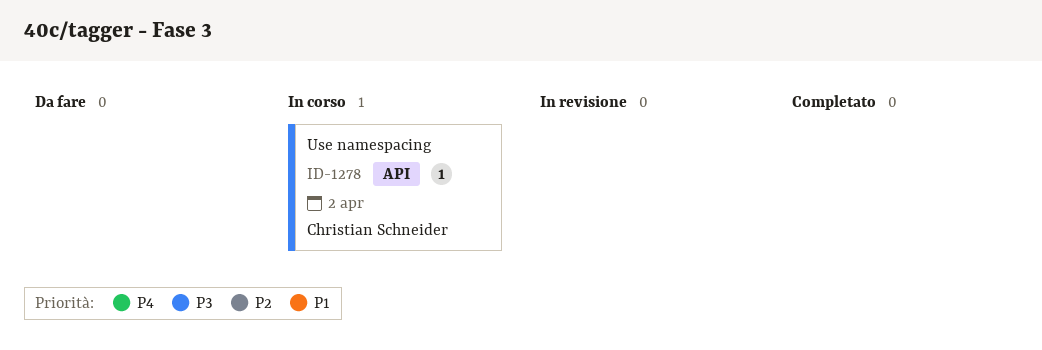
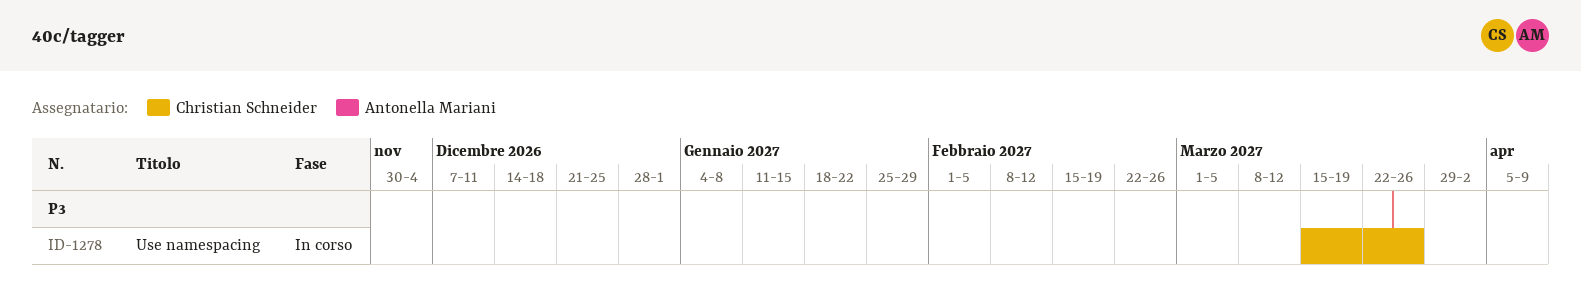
ID-1278, due: Apr 2 -> Mar 26

